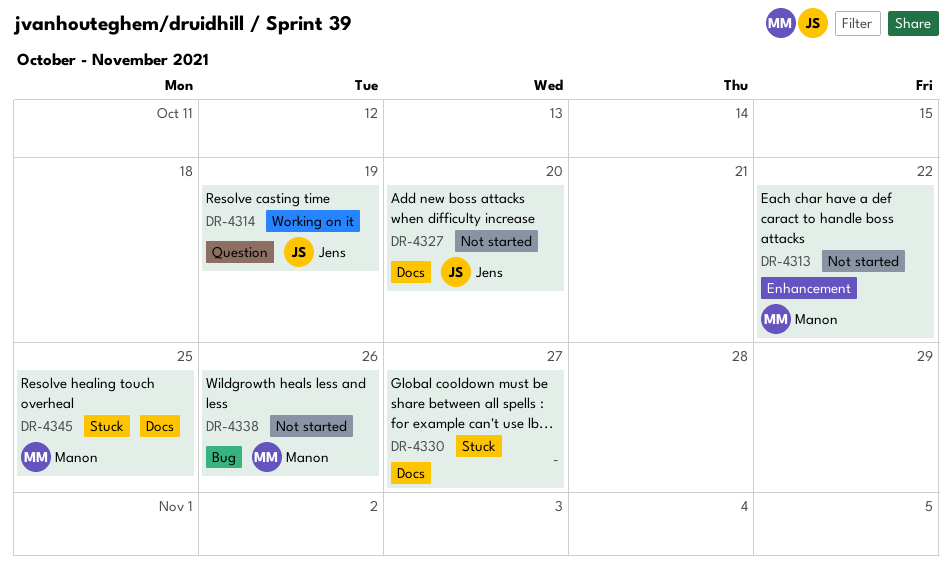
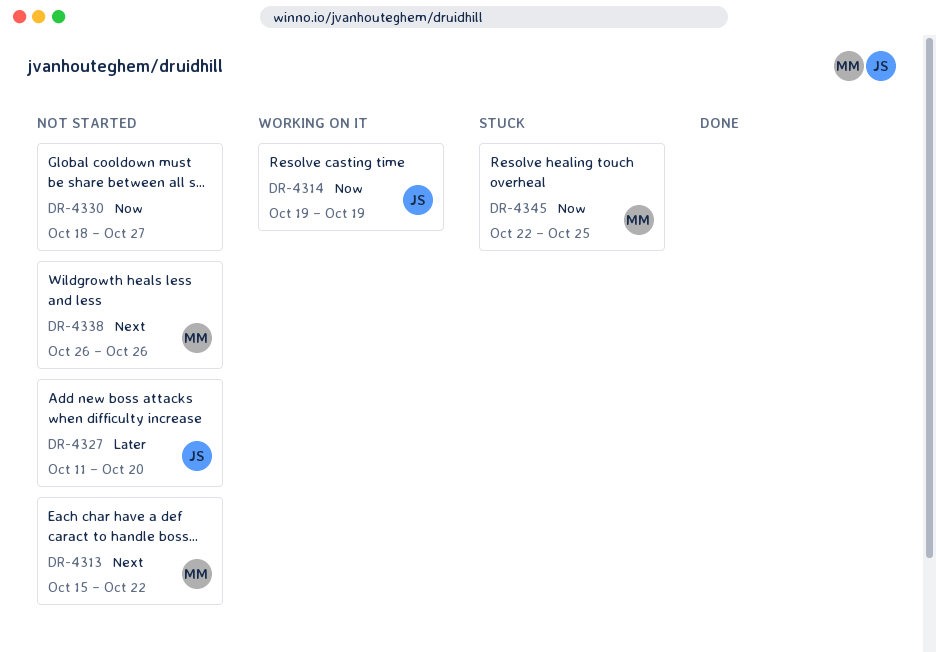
DR-4330, status: Stuck -> Not started

